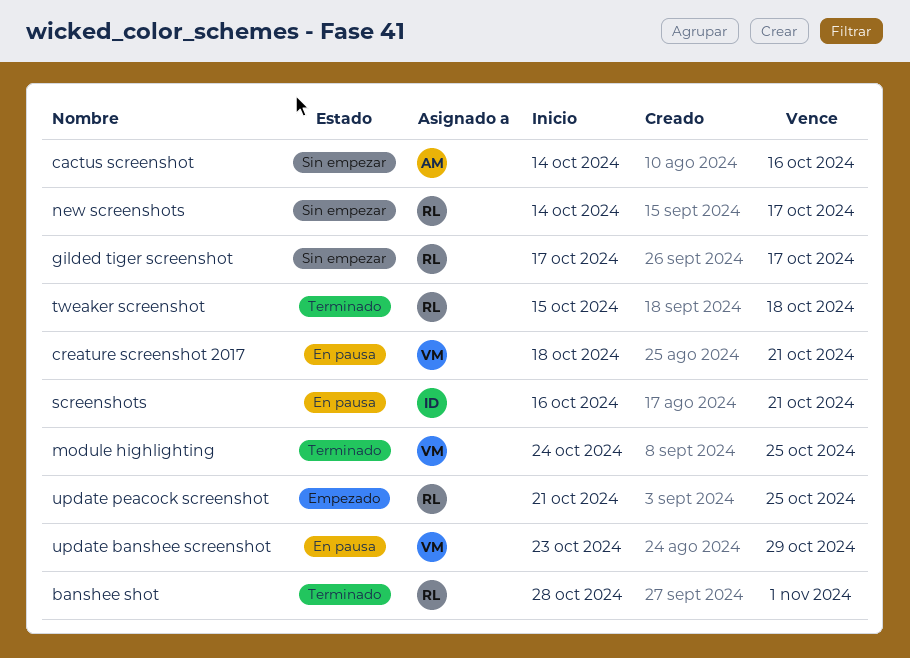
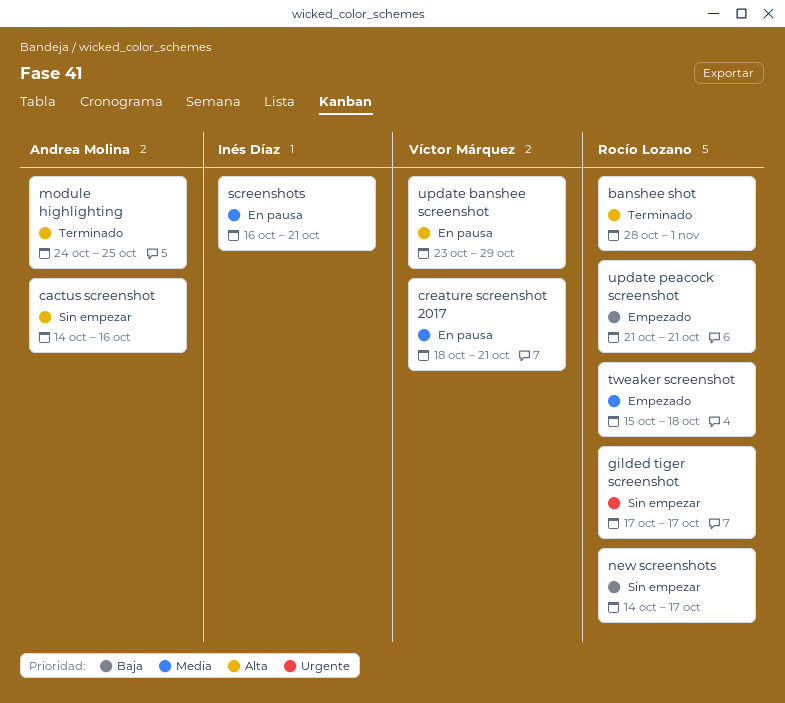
module highlighting, owner: Víctor Márquez -> Andrea Molina
tweaker screenshot, status: Terminado -> Empezado
update peacock screenshot, due: Oct 25 -> Oct 21

